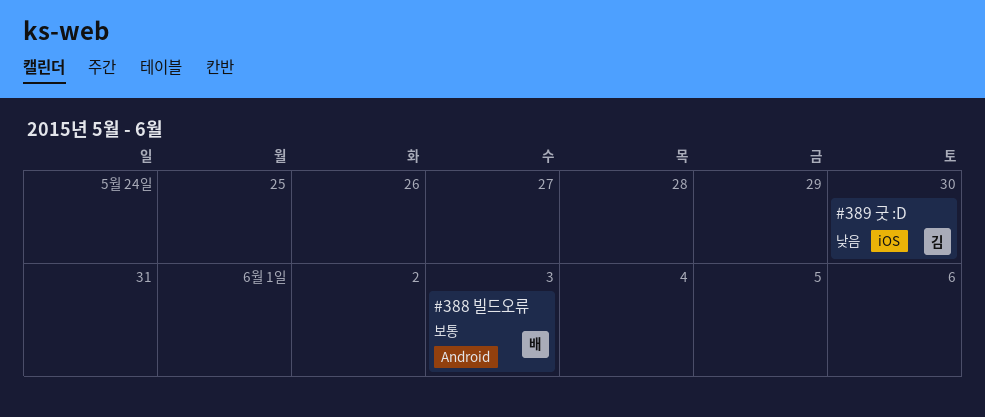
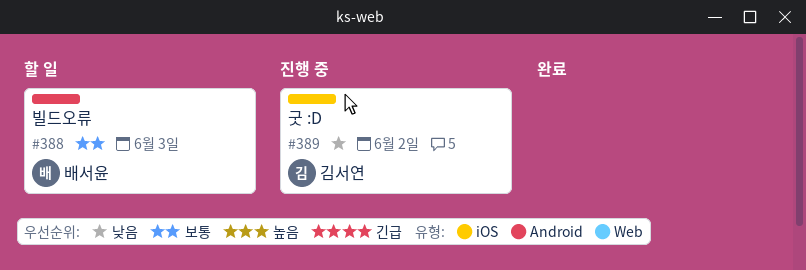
#389, due: May 30 -> Jun 2

